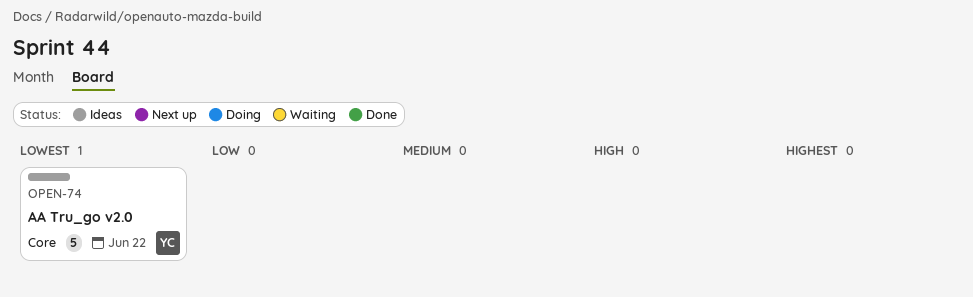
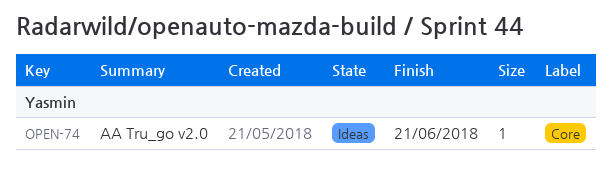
OPEN-74, estimate: 5 -> 1
OPEN-74, due: Jun 22 -> Jun 21

